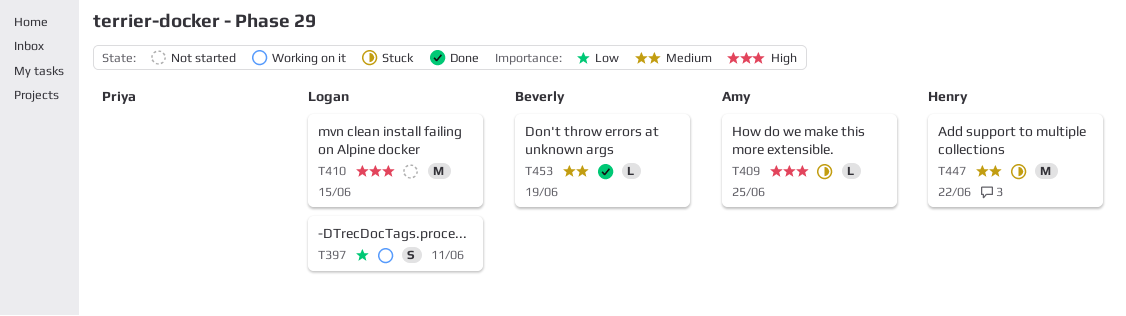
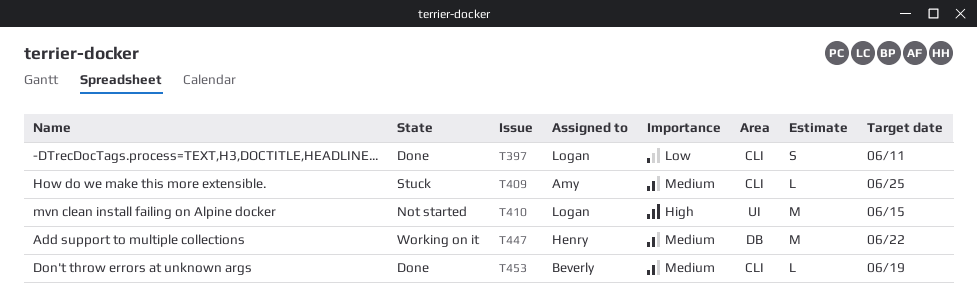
T397, status: Working on it -> Done
T409, priority: High -> Medium
T447, status: Stuck -> Working on it

